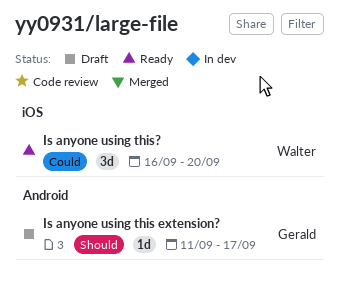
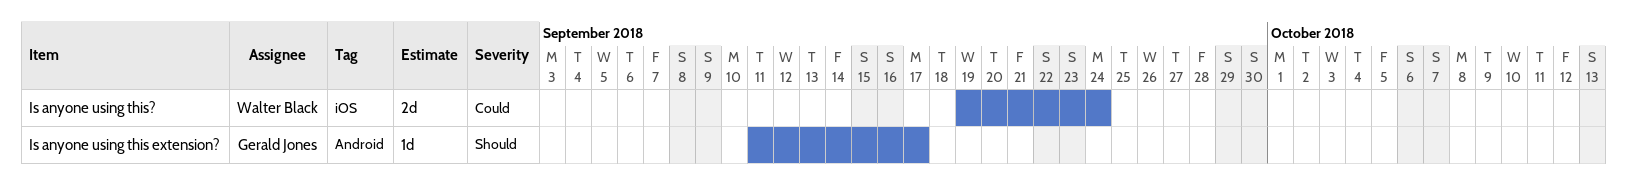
Is anyone using this?, estimate: 3d -> 2d
Is anyone using this?, start: Sep 16 -> Sep 19
Is anyone using this?, due: Sep 20 -> Sep 24

